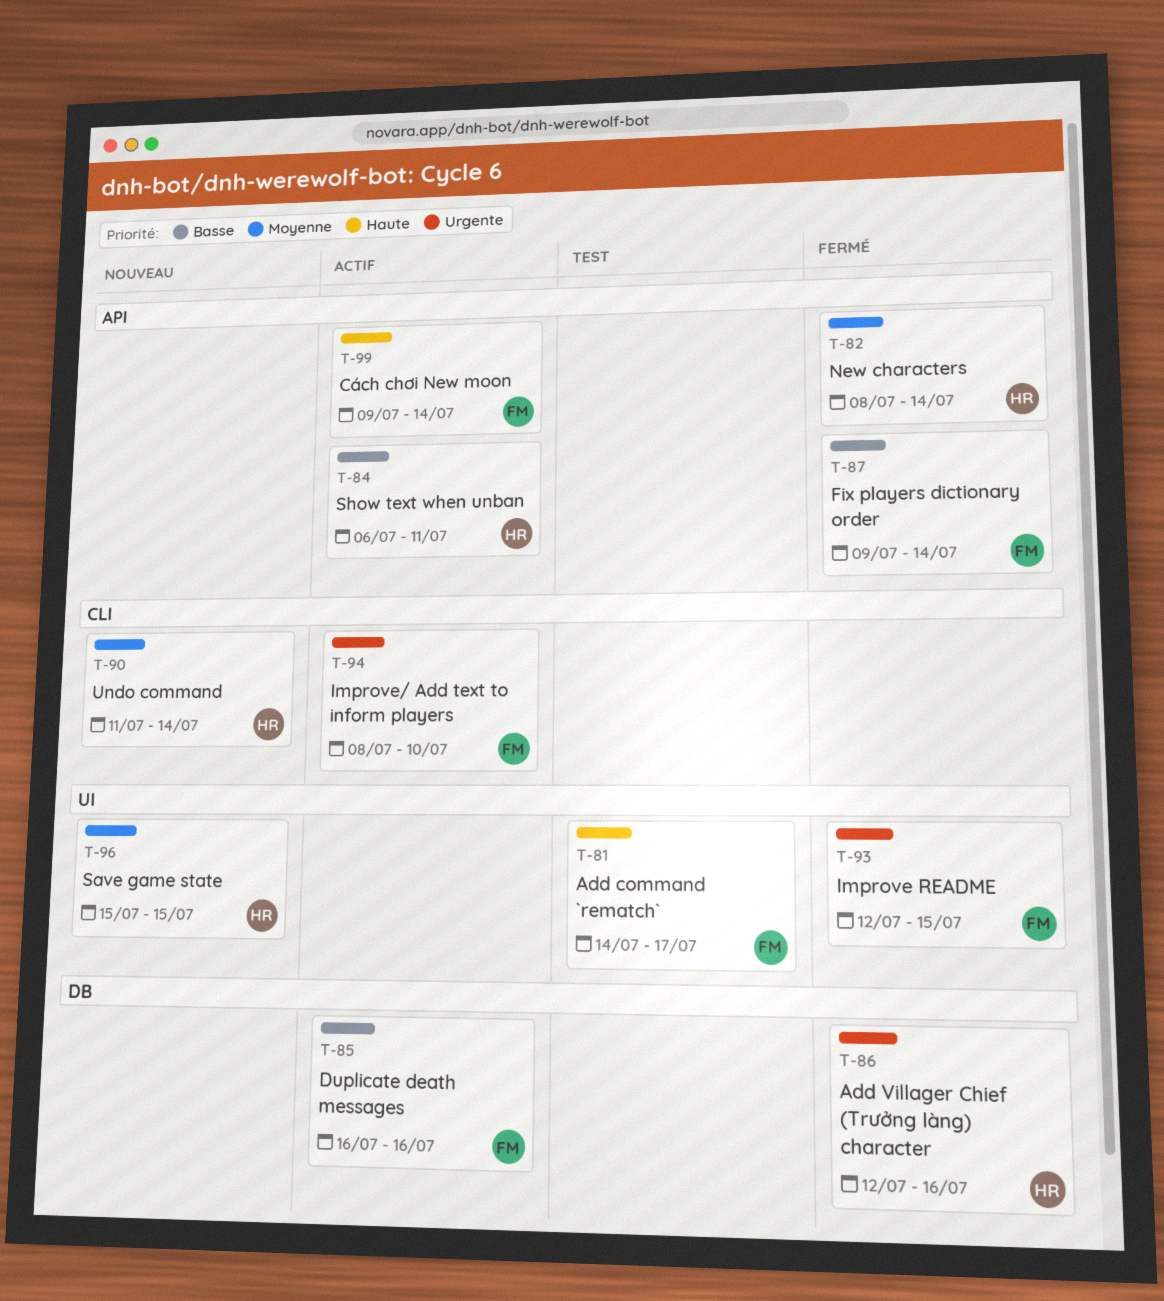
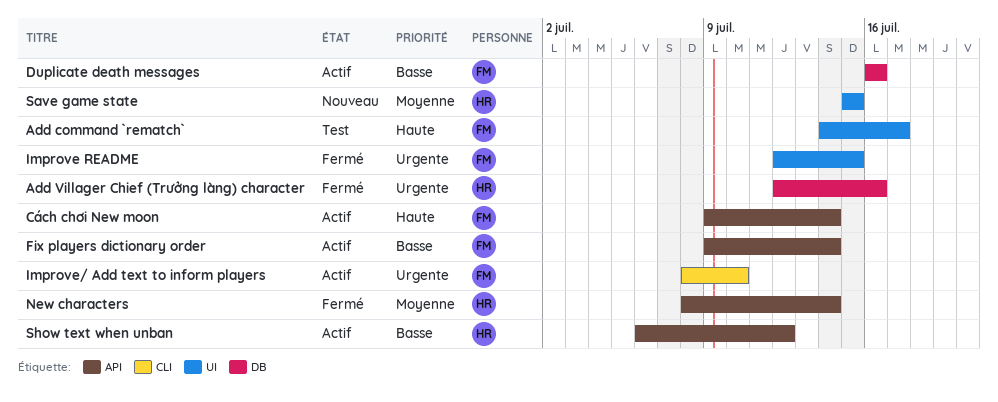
Fix players dictionary order, status: Fermé -> Actif
Show text when unban, due: Jul 11 -> Jul 12
Undo command: present -> none

